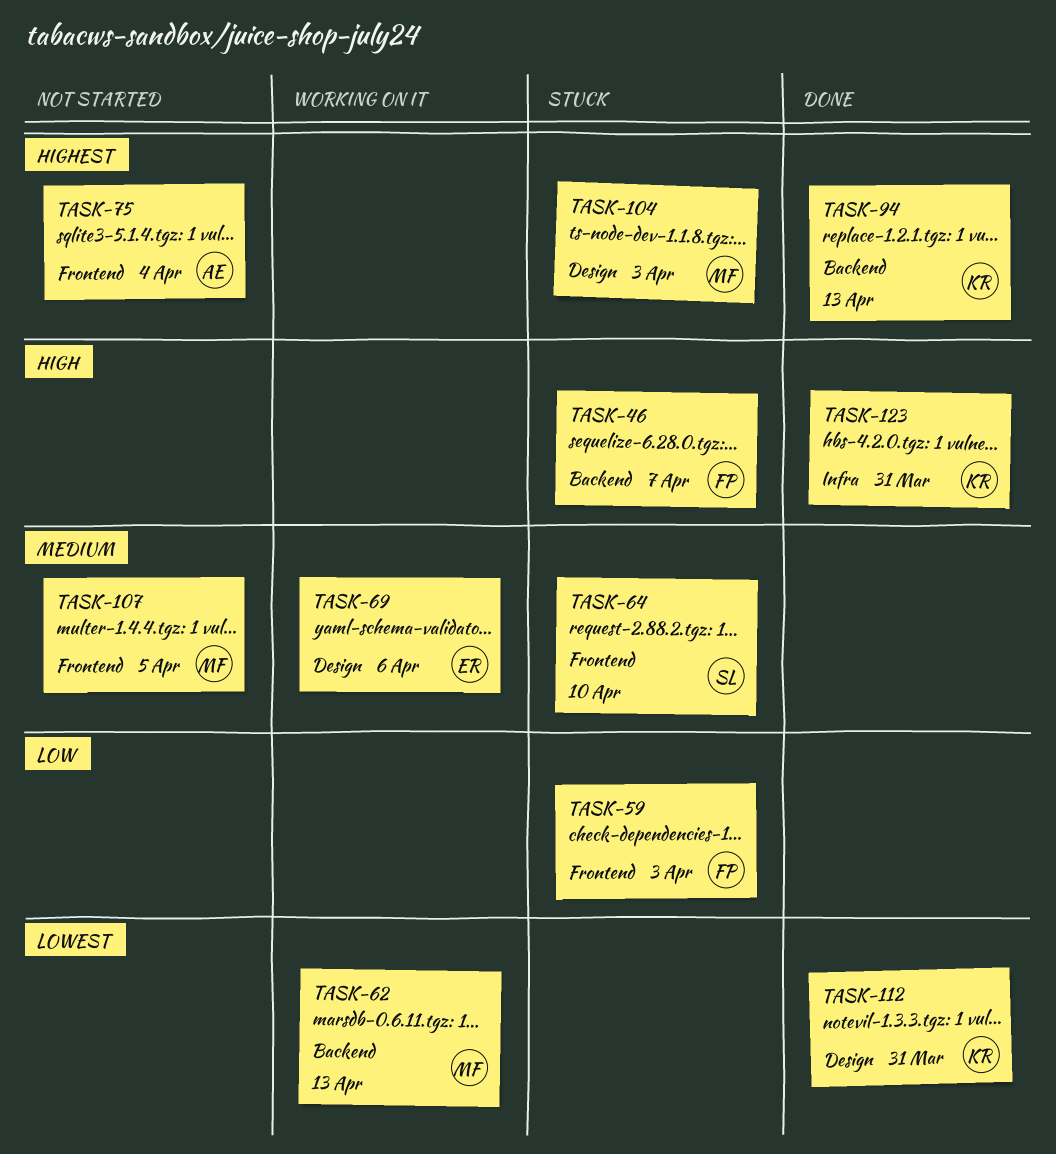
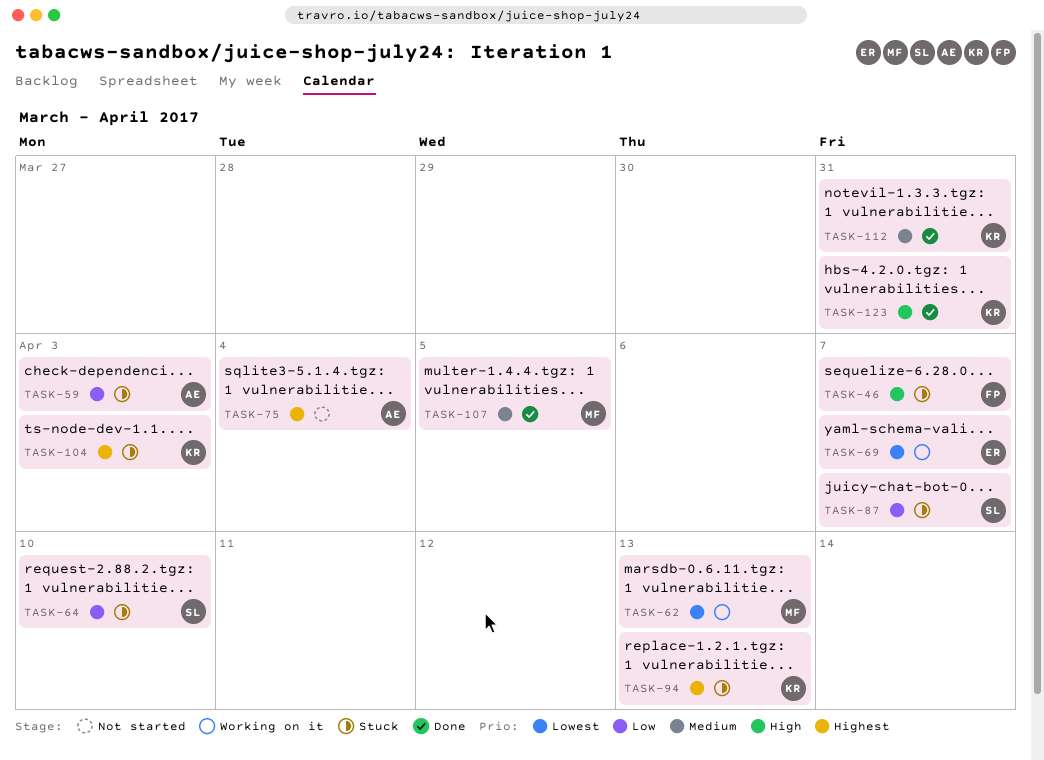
TASK-59, owner: FP -> AE
TASK-64, priority: Medium -> Low
TASK-69, priority: Medium -> Lowest
TASK-69, due: Apr 6 -> Apr 7
TASK-87: none -> present
TASK-94, status: Done -> Stuck
TASK-104, owner: MF -> KR
TASK-107, status: Not started -> Done
TASK-112, priority: Lowest -> Medium

